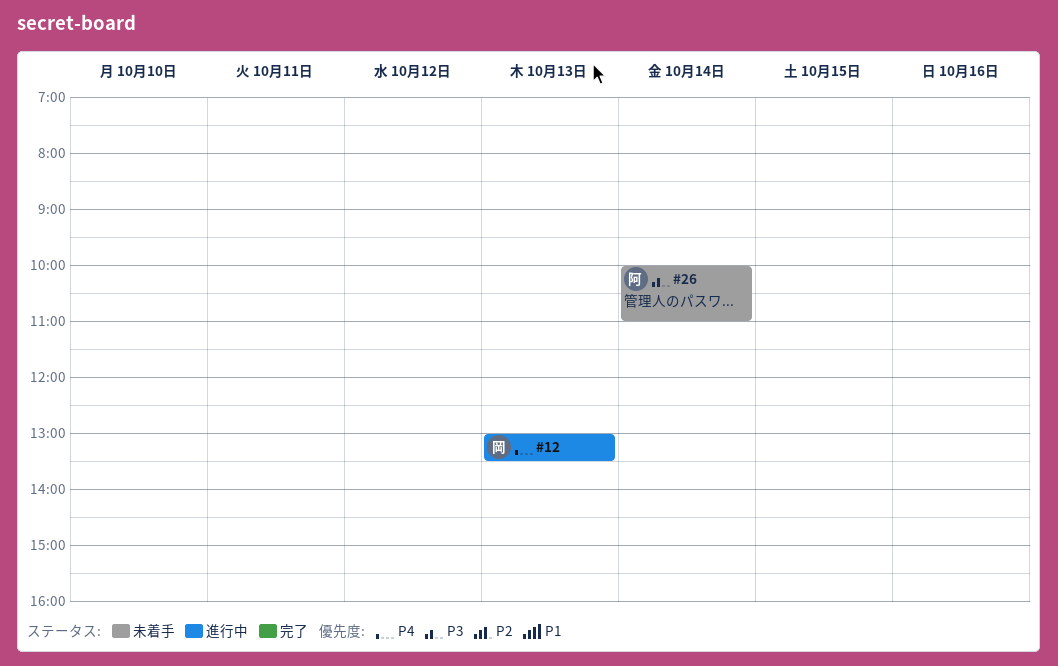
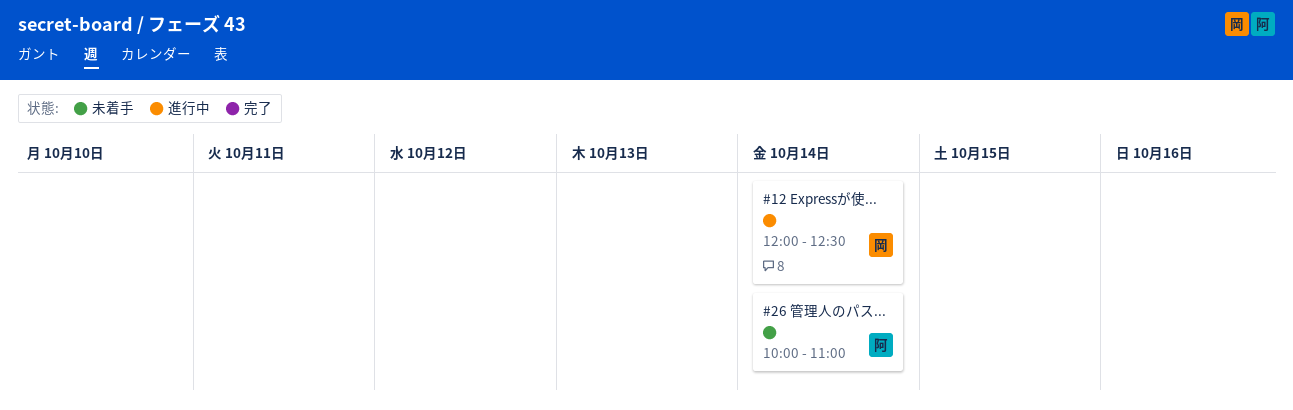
#12, day: Oct 13 -> Oct 14
#12, begins: 13:00 -> 12:00
#12, ends: 13:30 -> 12:30

